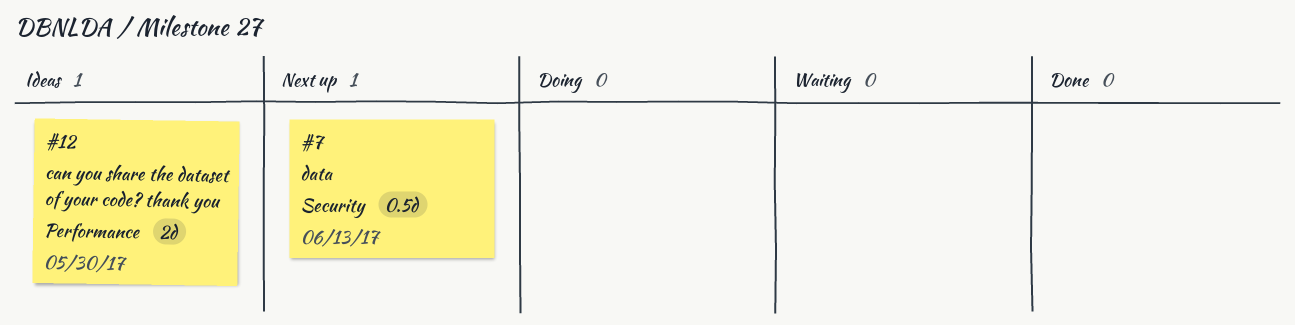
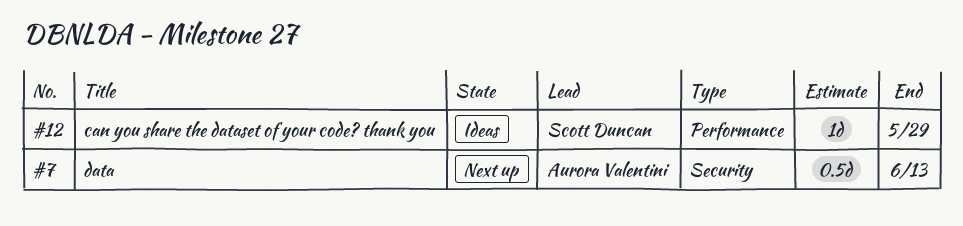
#12, estimate: 2d -> 1d
#12, due: May 30 -> May 29

